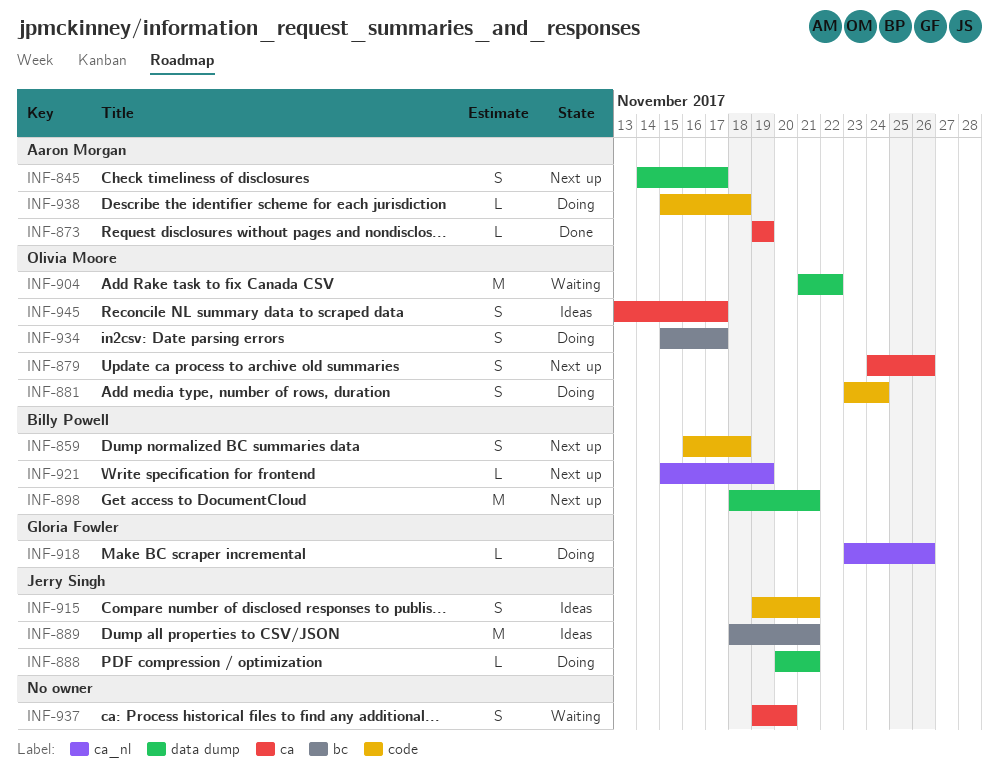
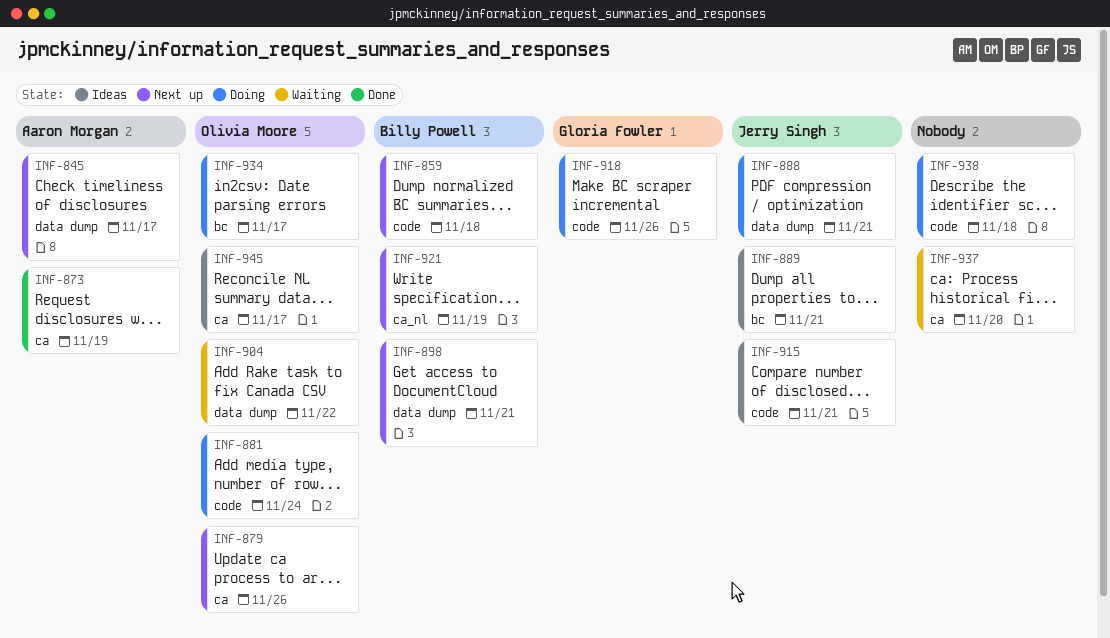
INF-918, label: ca_nl -> code
INF-938, owner: Aaron Morgan -> none

